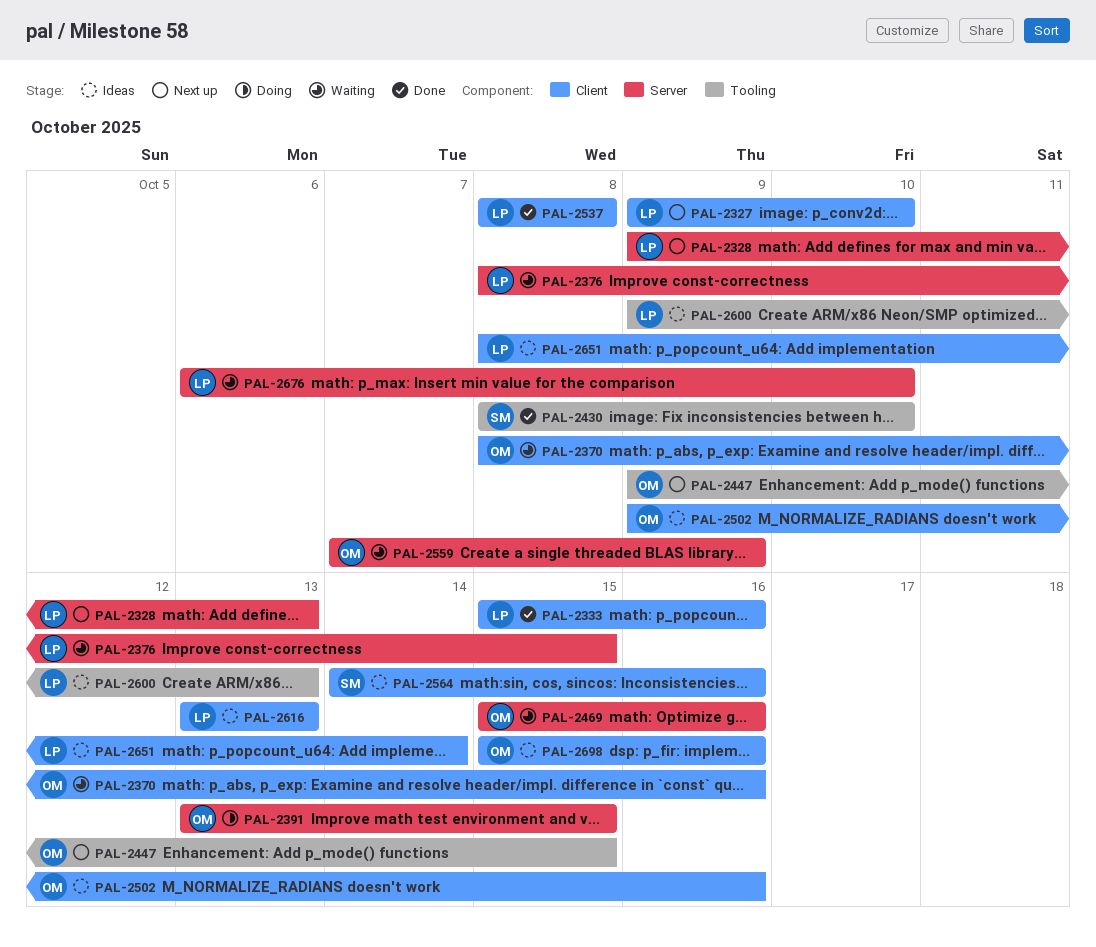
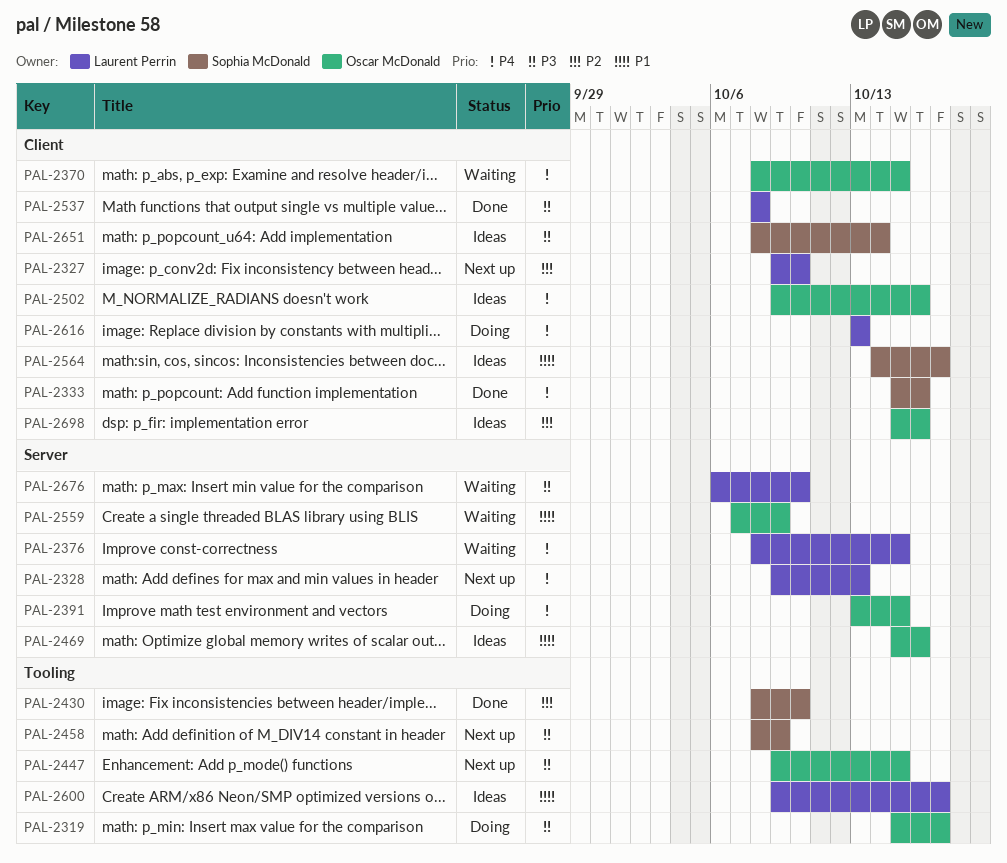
PAL-2319: none -> present
PAL-2333, owner: Laurent Perrin -> Sophia McDonald
PAL-2370, due: Oct 16 -> Oct 15
PAL-2458: none -> present
PAL-2469, status: Waiting -> Ideas
PAL-2564, due: Oct 16 -> Oct 17
PAL-2600, due: Oct 13 -> Oct 17
PAL-2616, status: Ideas -> Doing
PAL-2651, owner: Laurent Perrin -> Sophia McDonald

